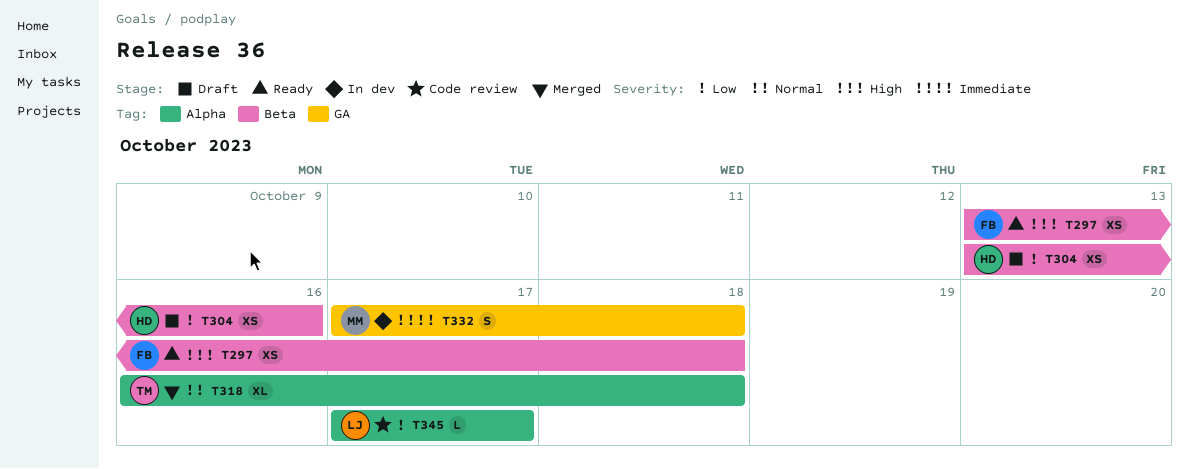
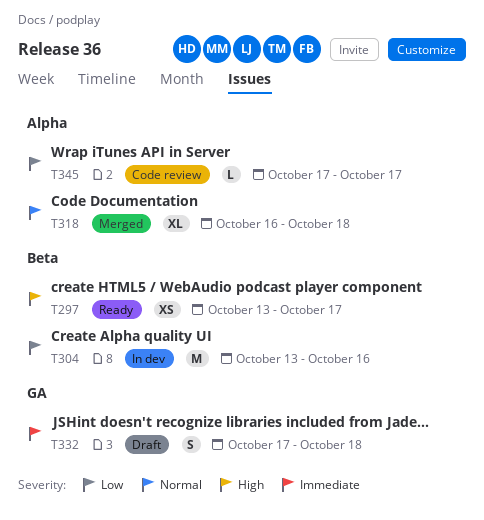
T297, due: Oct 18 -> Oct 17
T304, status: Draft -> In dev
T304, estimate: XS -> M
T332, status: In dev -> Draft

